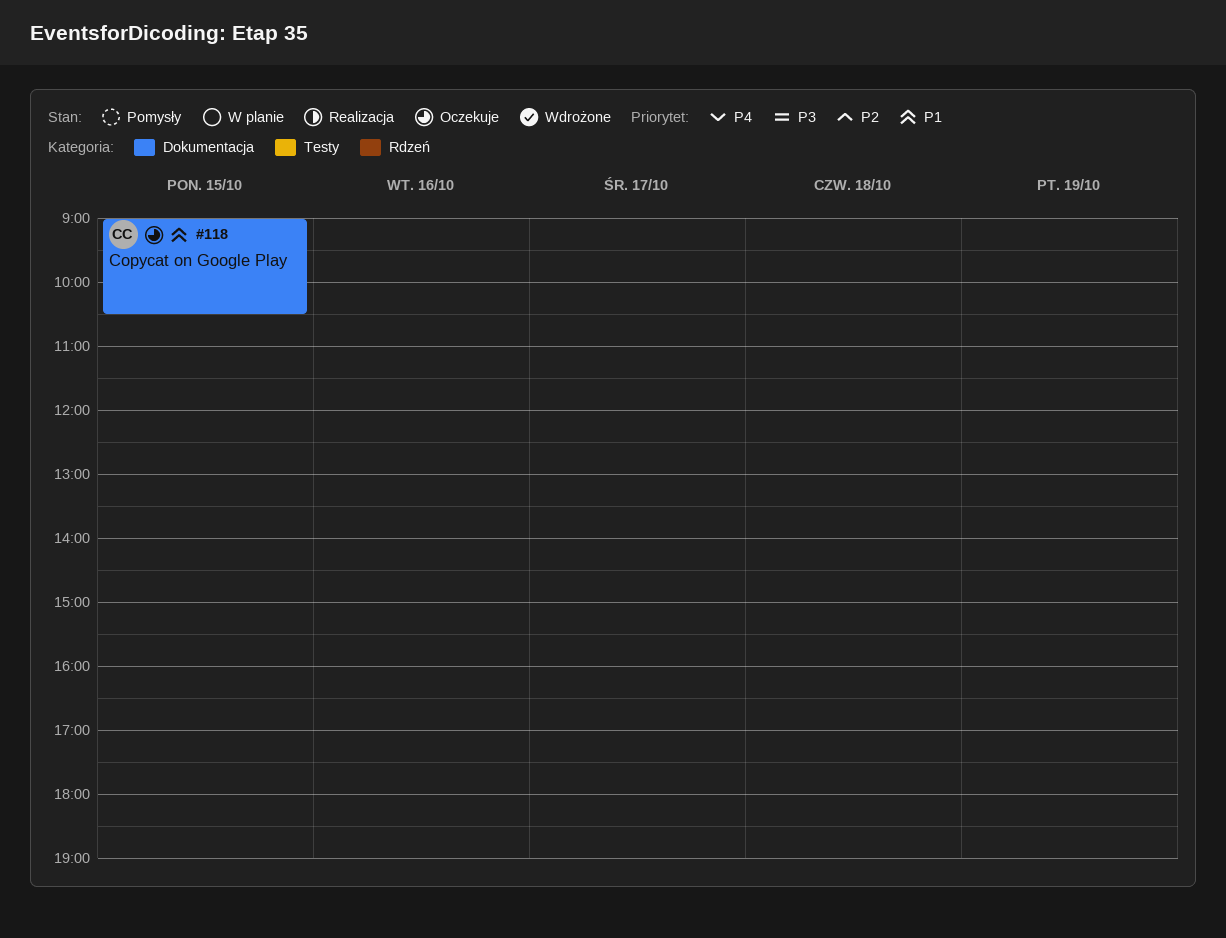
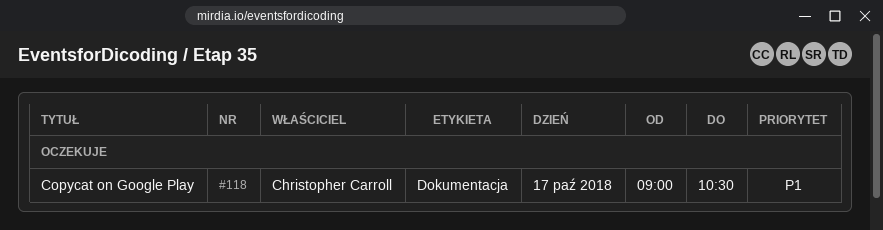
#118, day: Oct 15 -> Oct 17

